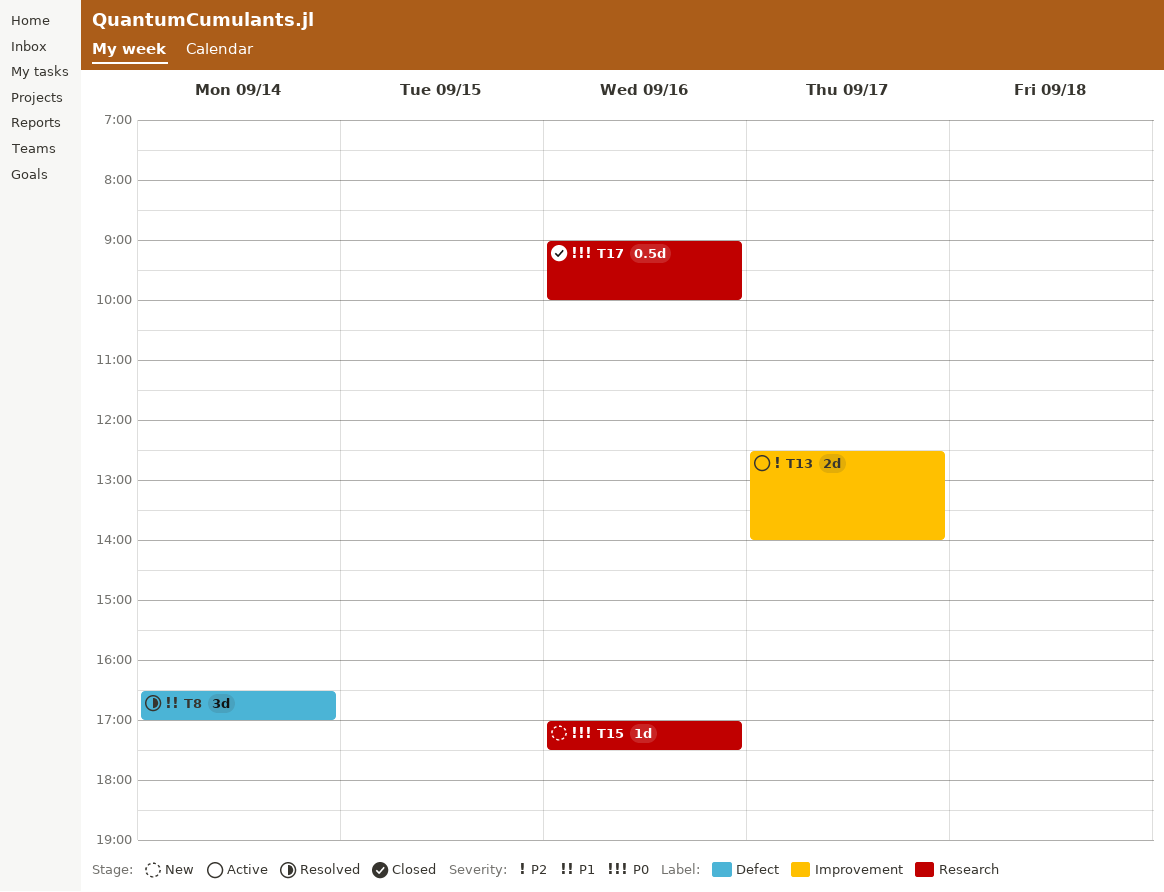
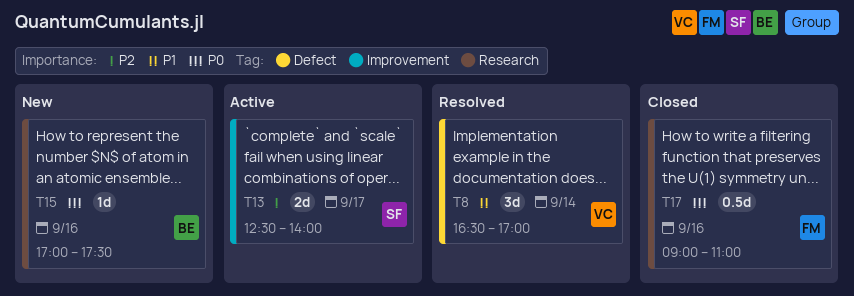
T17, ends: 10:00 -> 11:00

